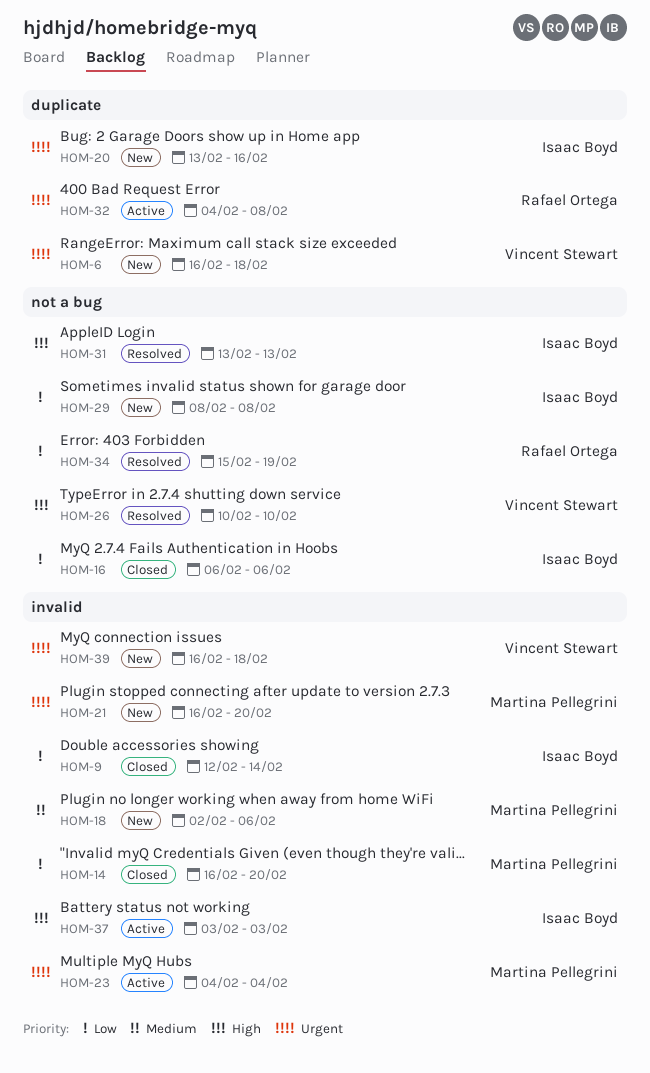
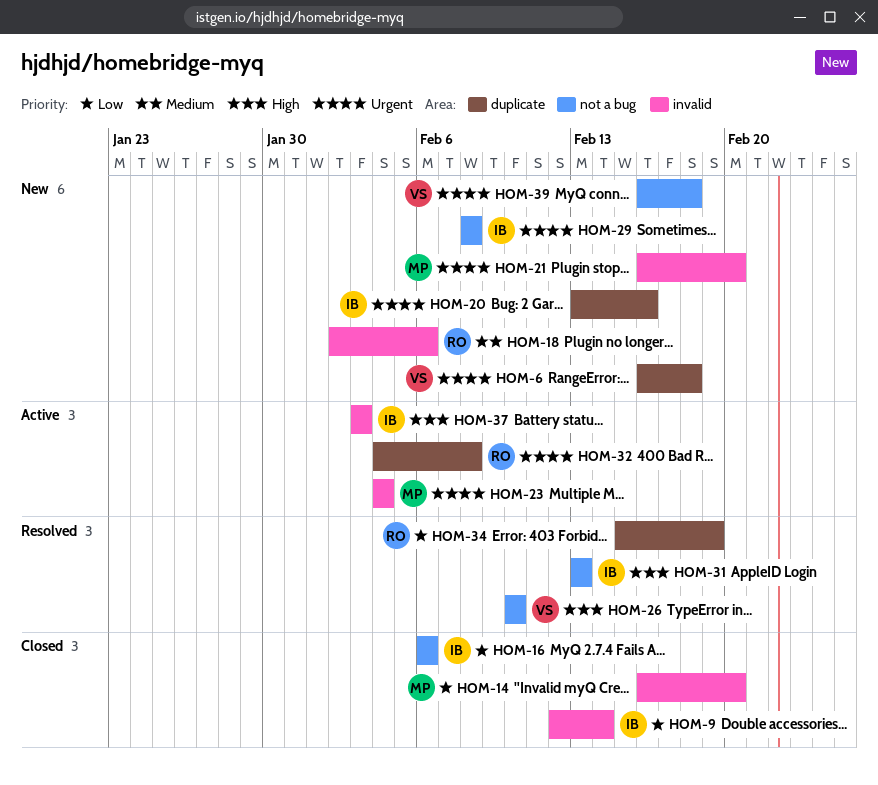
HOM-18, owner: Martina Pellegrini -> Rafael Ortega
HOM-29, priority: Low -> Urgent
HOM-34, label: not a bug -> duplicate
HOM-39, label: invalid -> not a bug

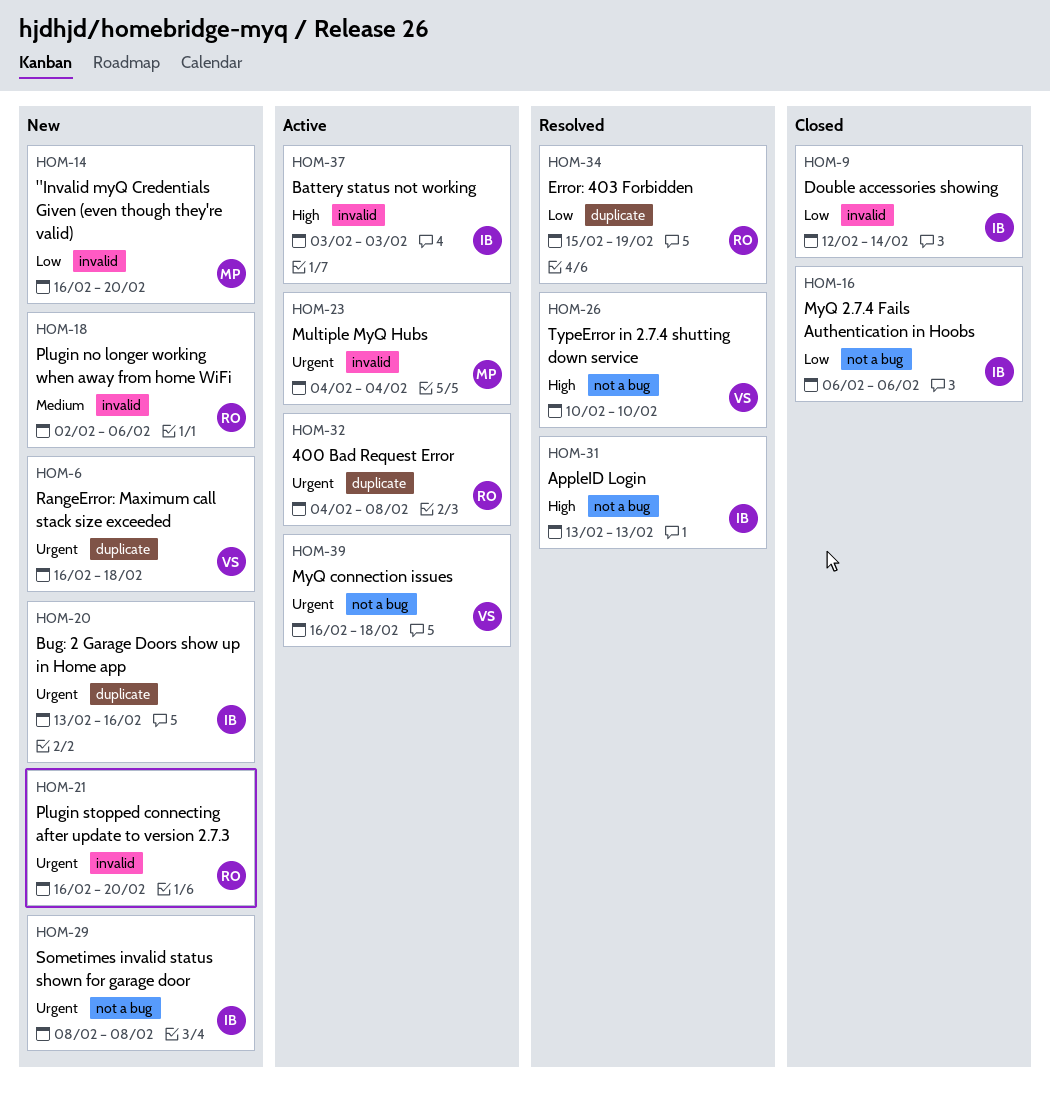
HOM-14, status: Closed -> New
HOM-21, owner: MP -> RO
HOM-39, status: New -> Active

